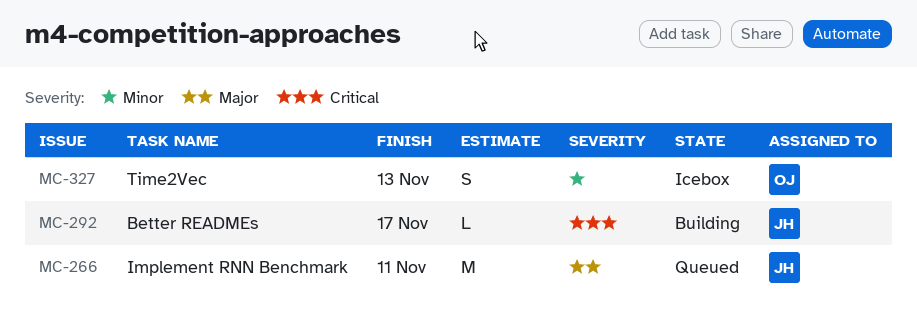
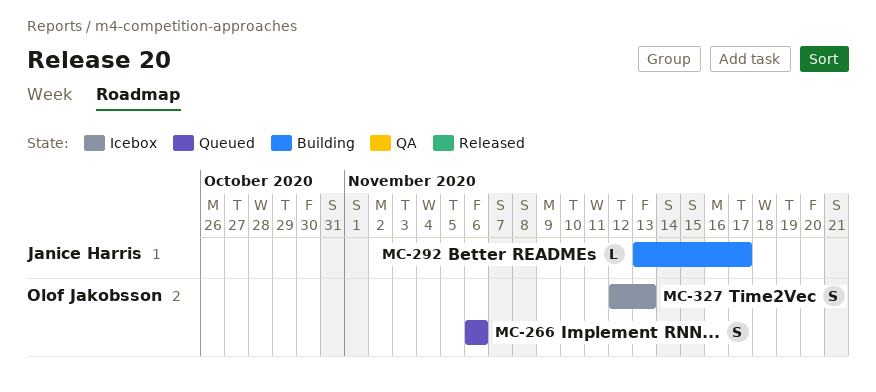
MC-266, owner: Janice Harris -> Olof Jakobsson
MC-266, estimate: M -> S
MC-266, due: Nov 11 -> Nov 6

